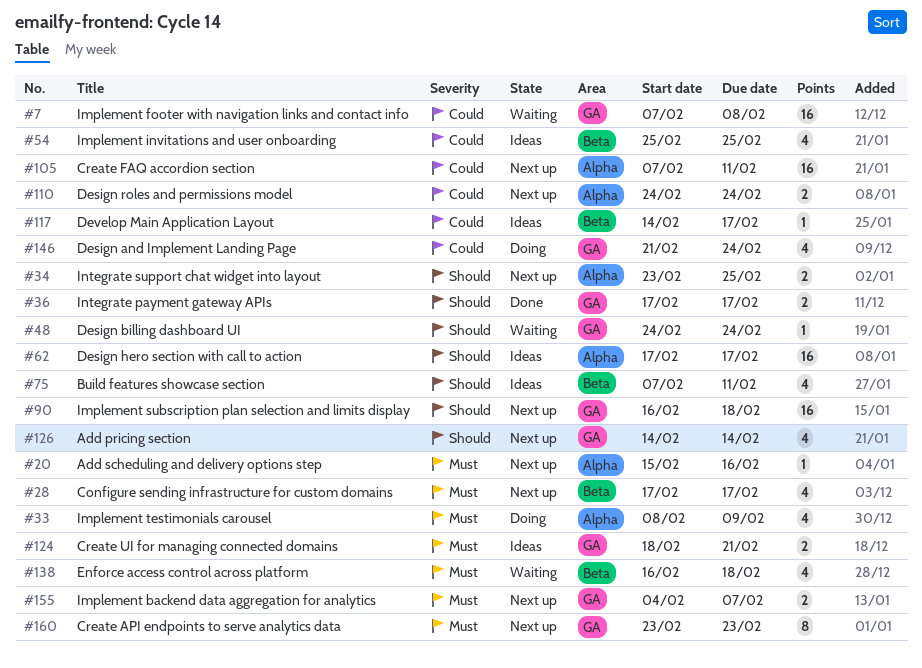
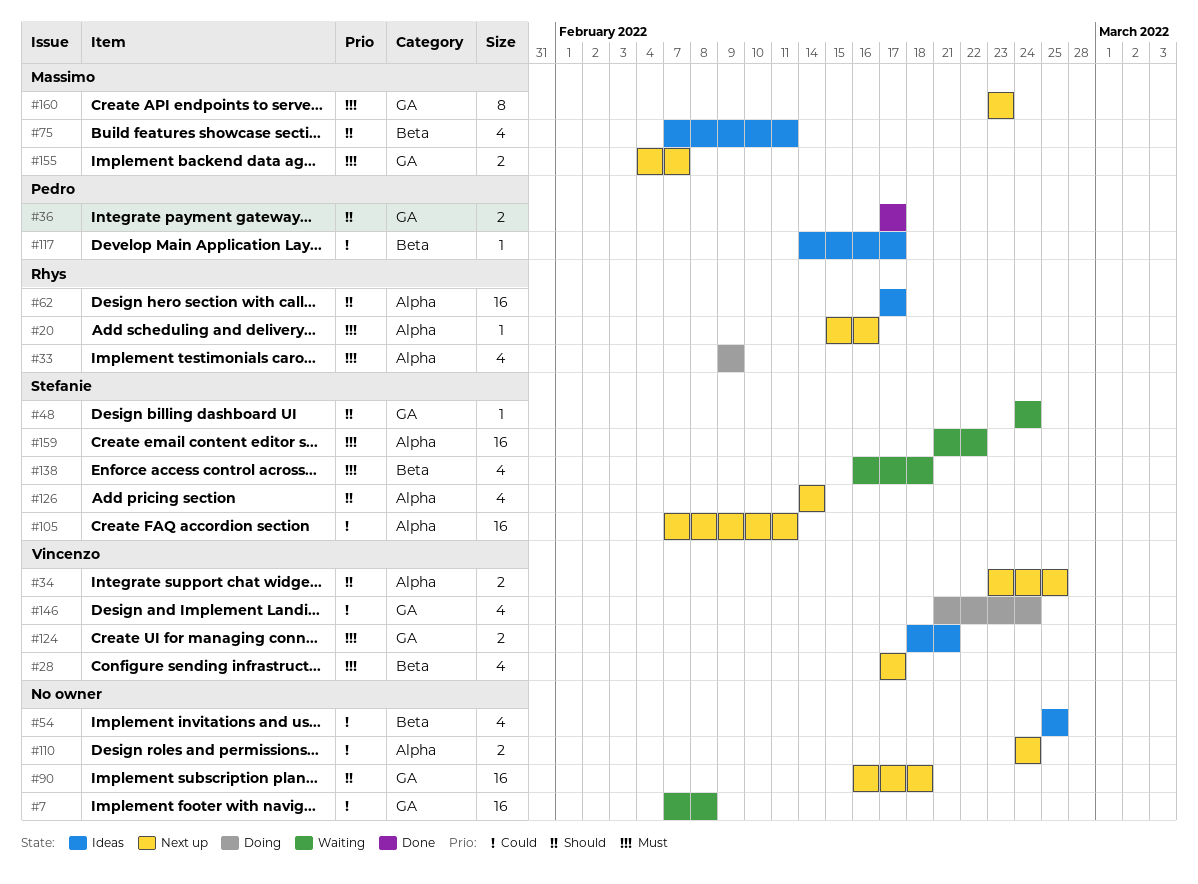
#33, start: Feb 8 -> Feb 9
#126, label: GA -> Alpha
#159: none -> present

